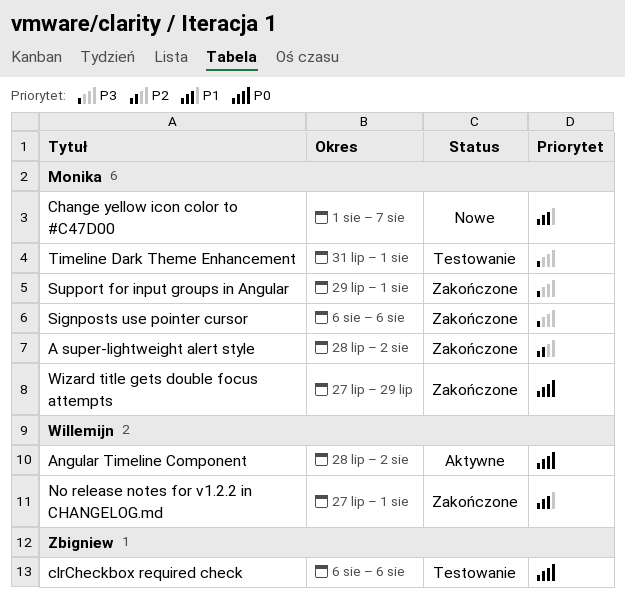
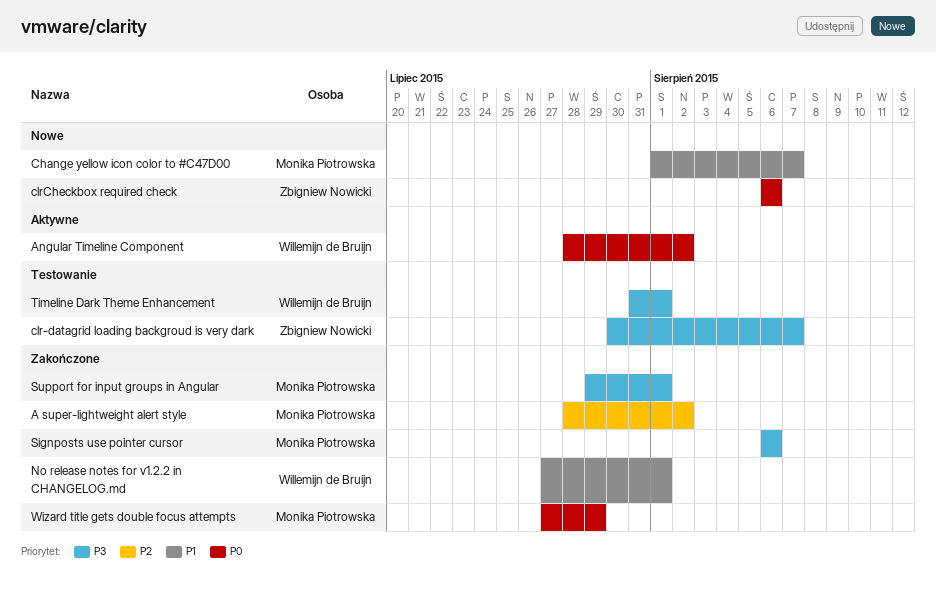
clr-datagrid loading backgroud is very dark: none -> present
clrCheckbox required check, status: Testowanie -> Nowe
Timeline Dark Theme Enhancement, owner: Monika Piotrowska -> Willemijn de Bruijn

